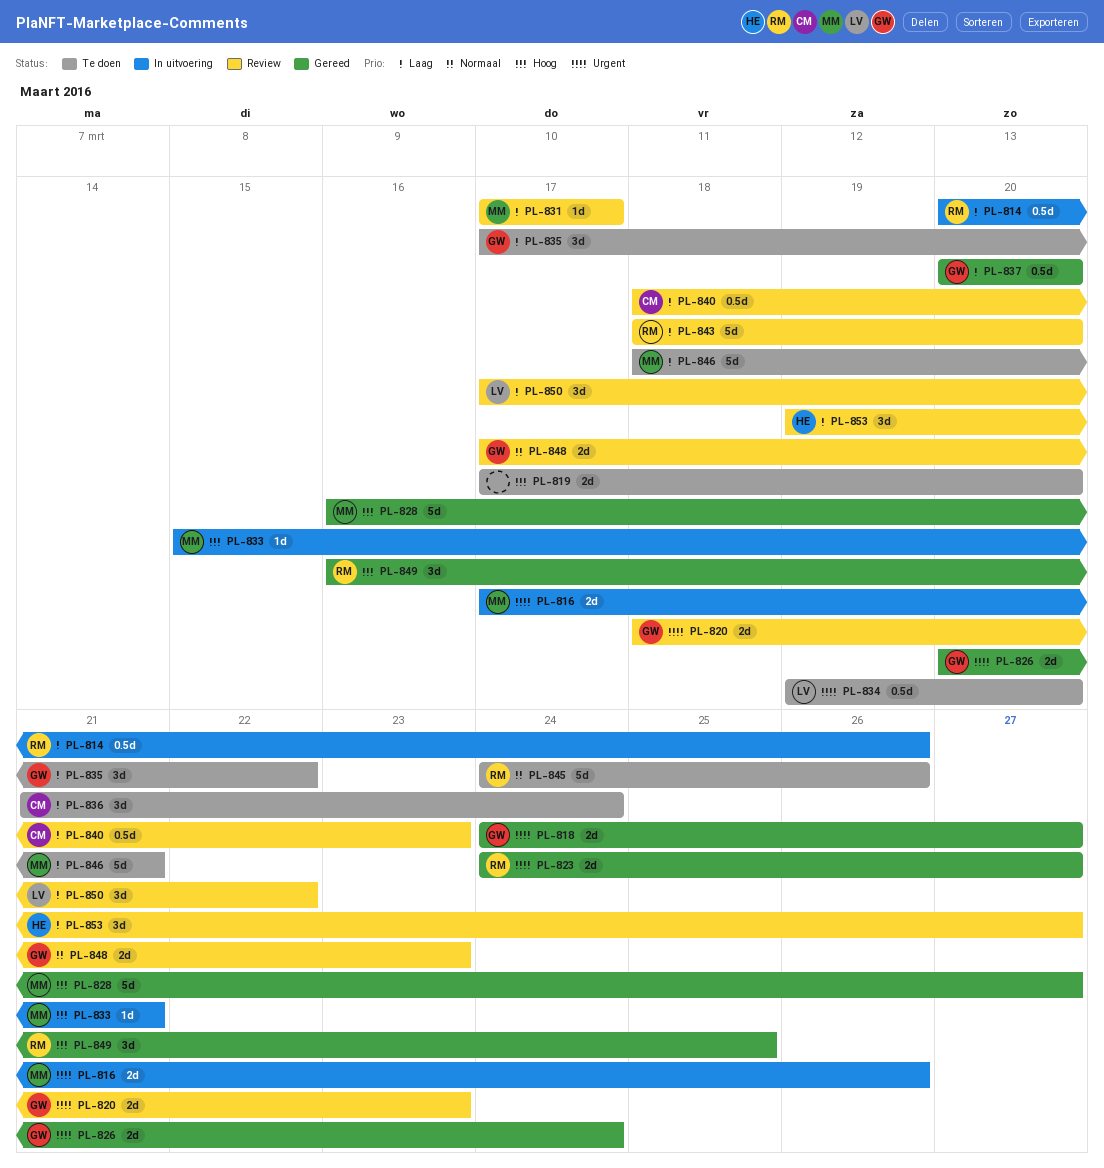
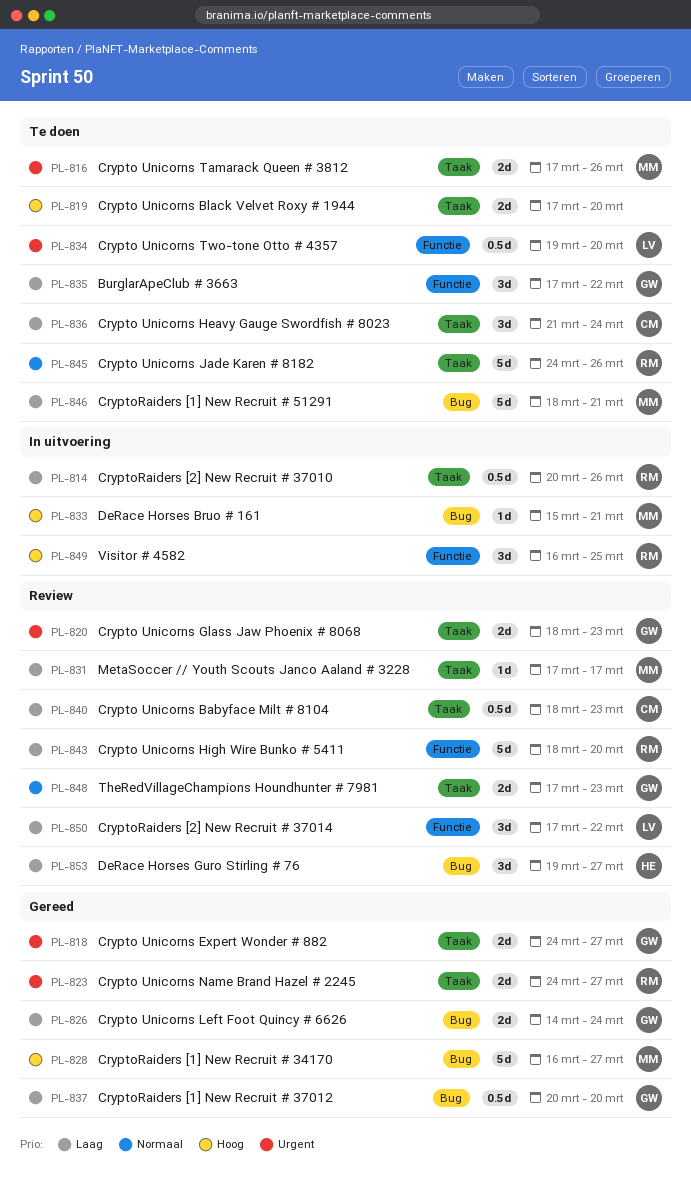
PL-816, status: In uitvoering -> Te doen
PL-826, priority: Urgent -> Laag
PL-826, start: Mar 20 -> Mar 14
PL-849, status: Gereed -> In uitvoering

